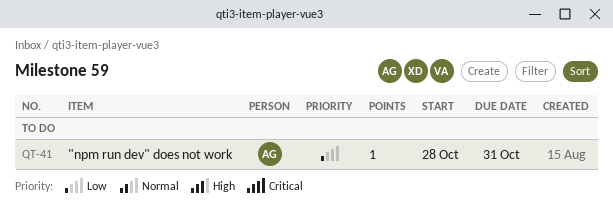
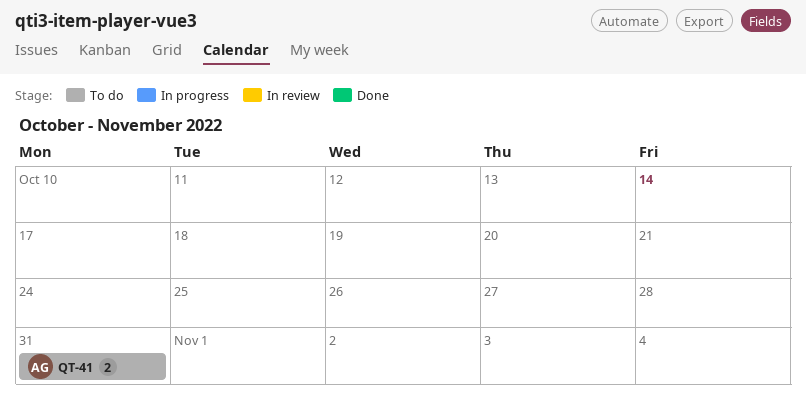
QT-41, estimate: 1 -> 2
QT-41, start: Oct 28 -> Oct 31

